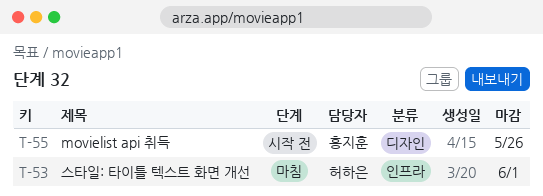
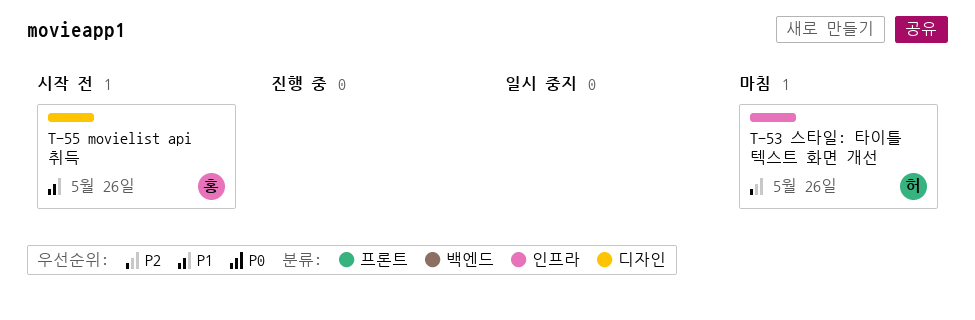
T-53, due: Jun 1 -> May 26

